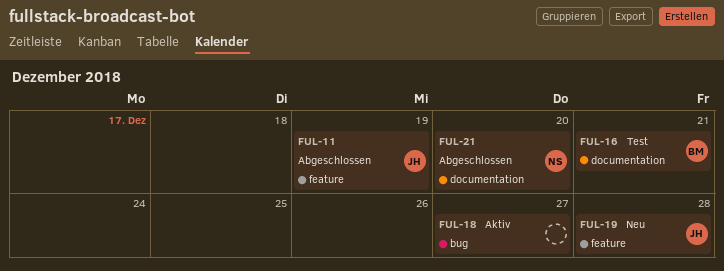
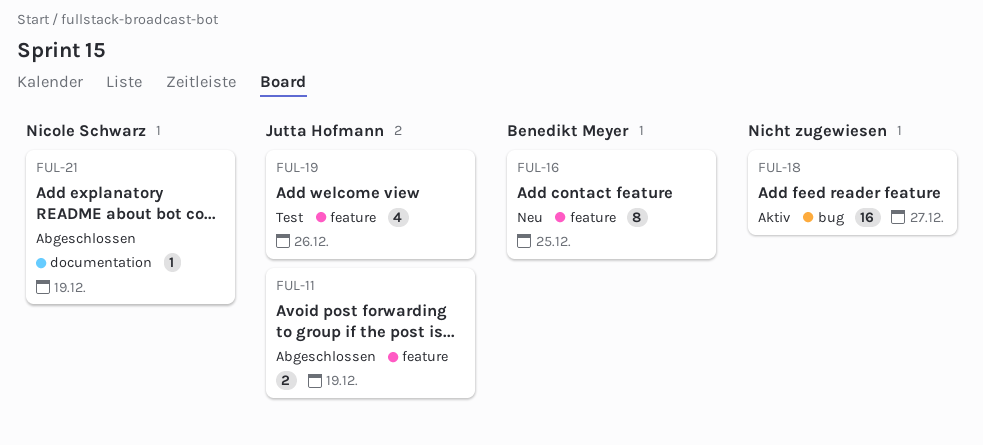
FUL-16, status: Test -> Neu
FUL-16, label: documentation -> feature
FUL-16, due: Dec 21 -> Dec 25
FUL-19, status: Neu -> Test
FUL-19, due: Dec 28 -> Dec 26
FUL-21, due: Dec 20 -> Dec 19

